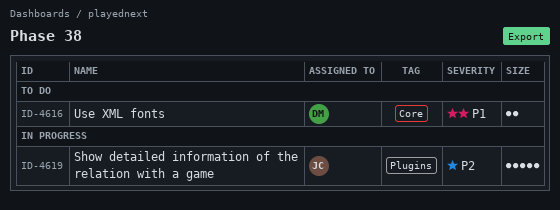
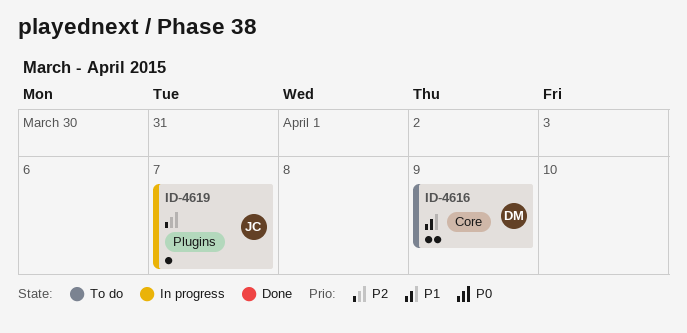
ID-4619, estimate: 5 -> 1

